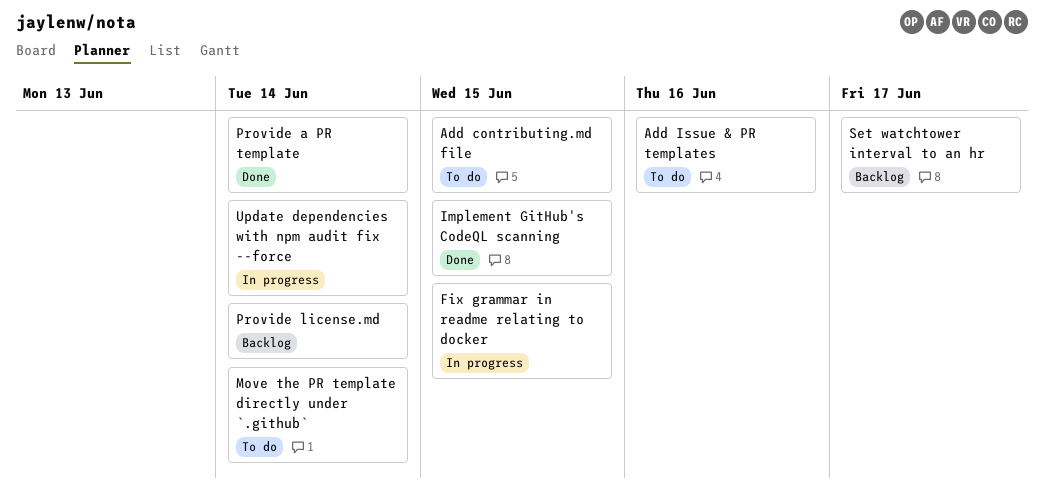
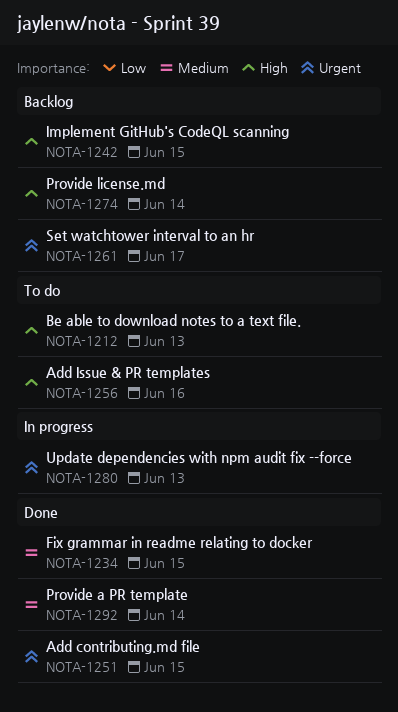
Add contributing.md file, status: To do -> Done
Be able to download notes to a text file.: none -> present
Fix grammar in readme relating to docker, status: In progress -> Done
Implement GitHub's CodeQL scanning, status: Done -> Backlog
Move the PR template directly under `.github`: present -> none
Update dependencies with npm audit fix --force, due: Jun 14 -> Jun 13

